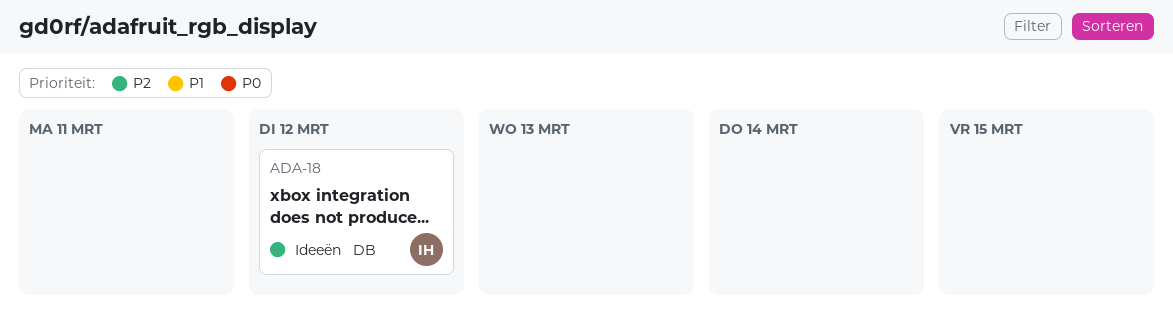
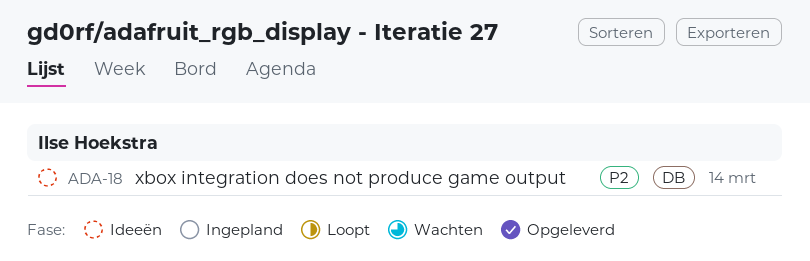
ADA-18, due: Mar 12 -> Mar 14

